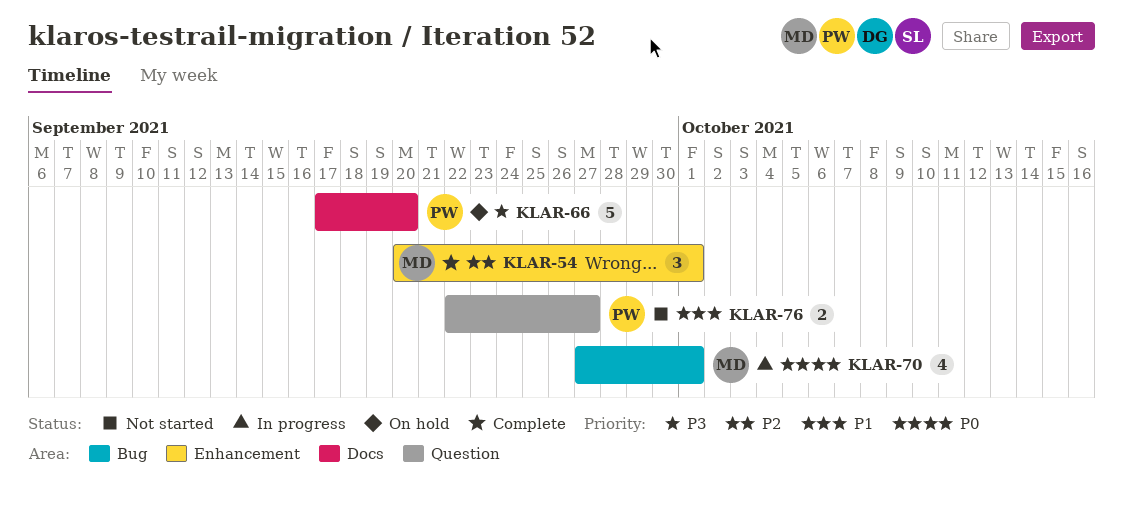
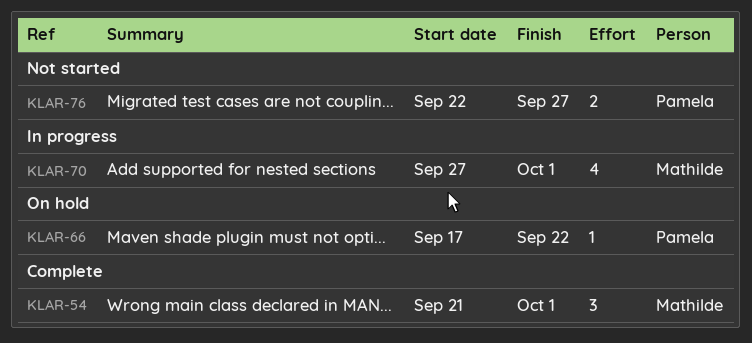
KLAR-54, start: Sep 20 -> Sep 21
KLAR-66, estimate: 5 -> 1
KLAR-66, due: Sep 20 -> Sep 22

